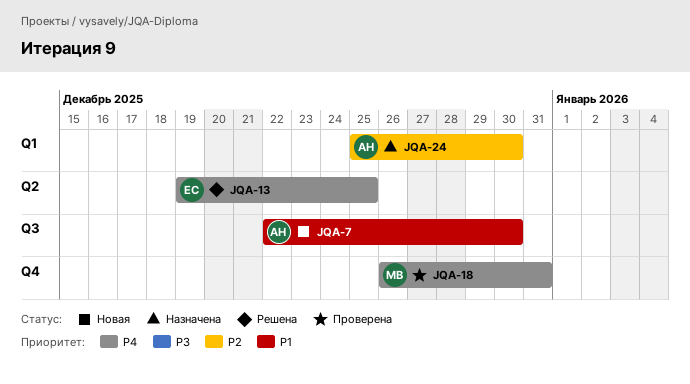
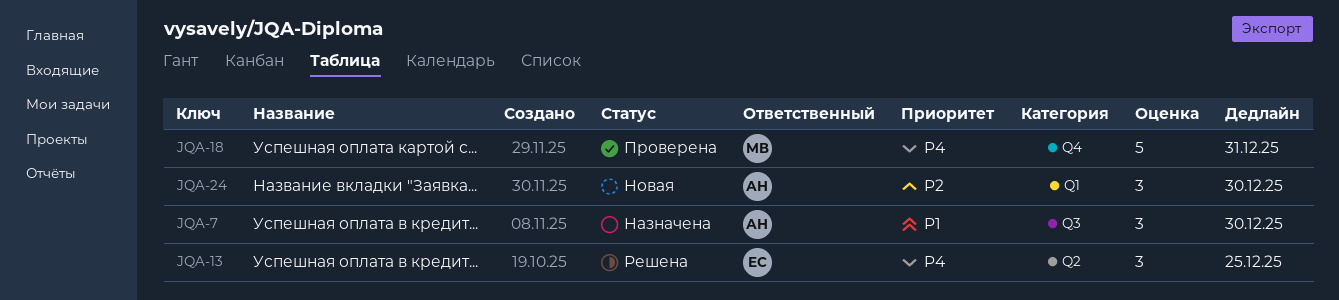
JQA-7, status: Новая -> Назначена
JQA-24, status: Назначена -> Новая

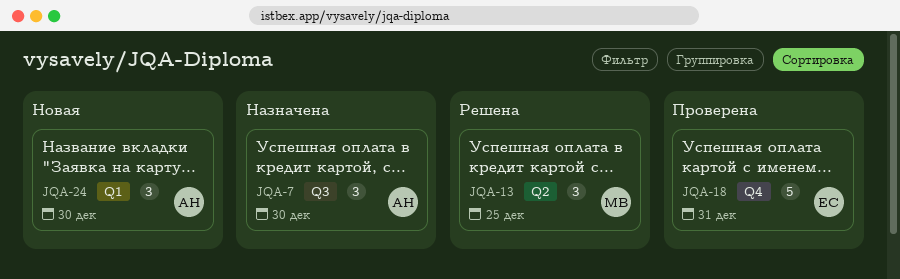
JQA-13, owner: ЕС -> МВ
JQA-18, owner: МВ -> ЕС

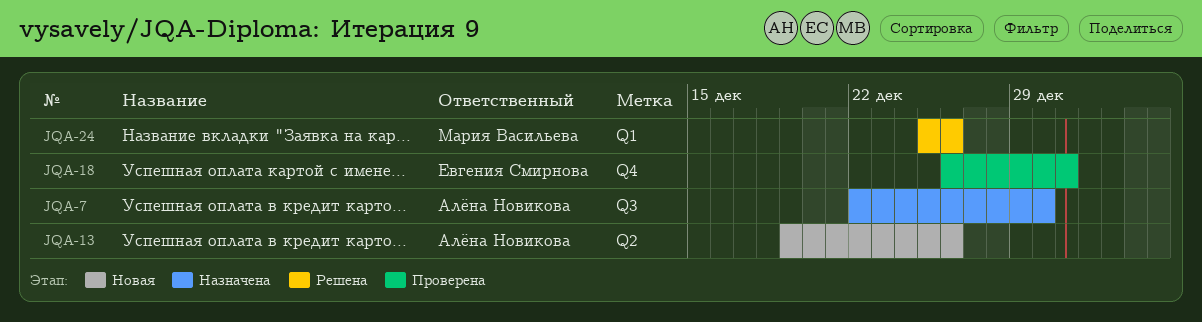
JQA-13, status: Решена -> Новая
JQA-13, owner: Мария Васильева -> Алёна Новикова
JQA-13, due: Dec 25 -> Dec 26
JQA-24, status: Новая -> Решена
JQA-24, owner: Алёна Новикова -> Мария Васильева
JQA-24, due: Dec 30 -> Dec 26

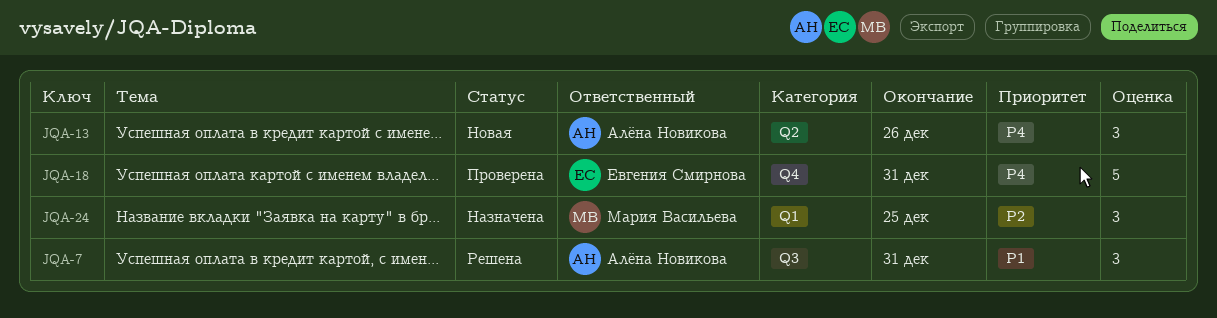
JQA-7, status: Назначена -> Решена
JQA-7, due: Dec 30 -> Dec 31
JQA-24, status: Решена -> Назначена
JQA-24, due: Dec 26 -> Dec 25

